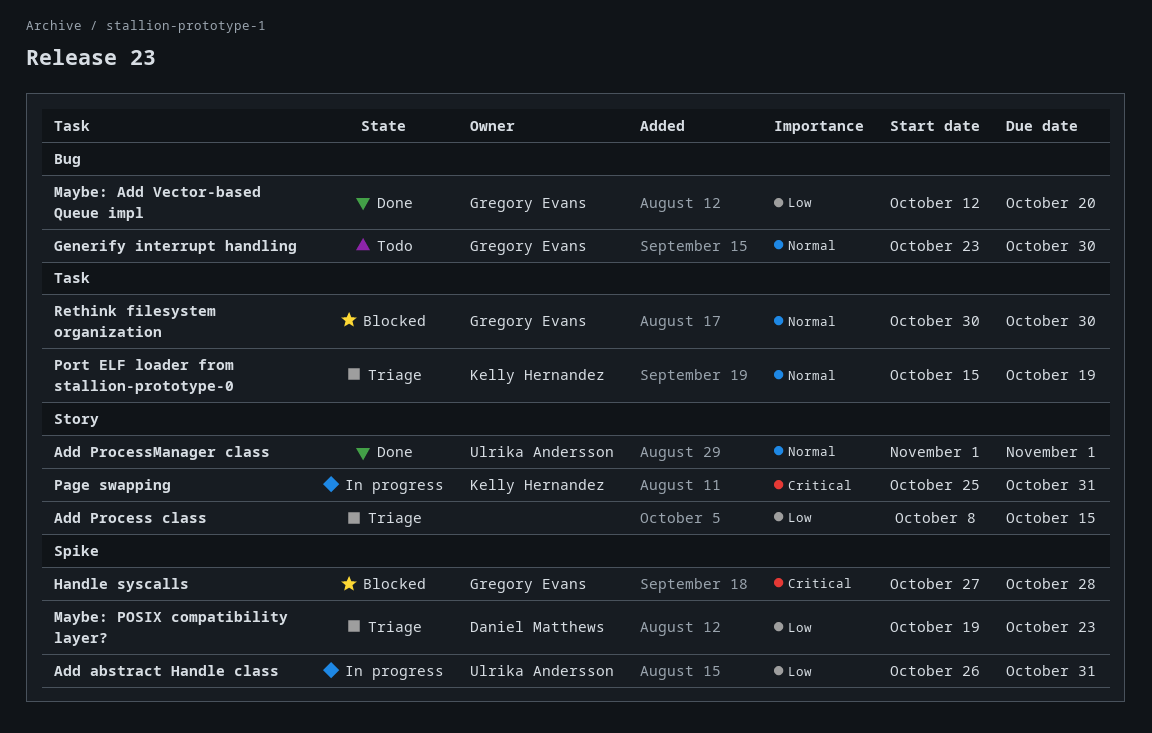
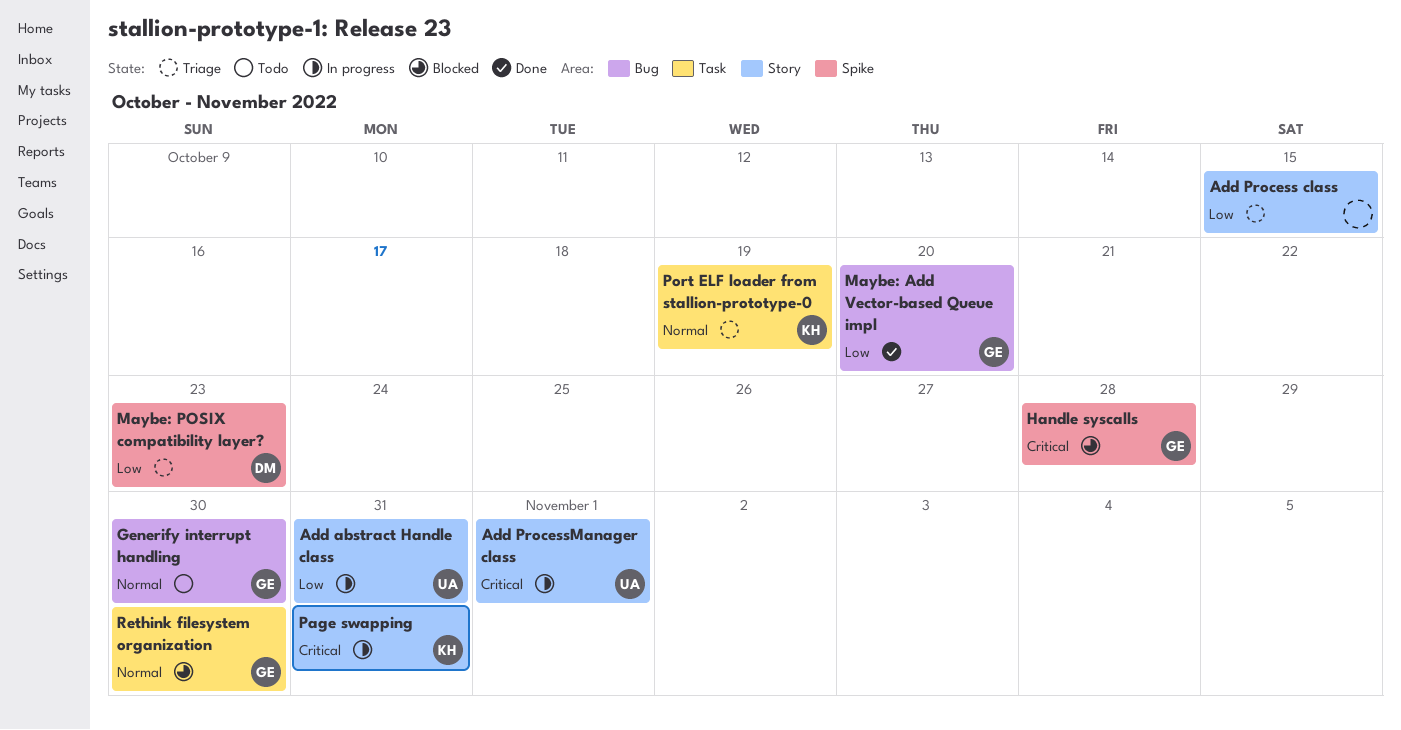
Add abstract Handle class, label: Spike -> Story
Add ProcessManager class, status: Done -> In progress
Add ProcessManager class, priority: Normal -> Critical

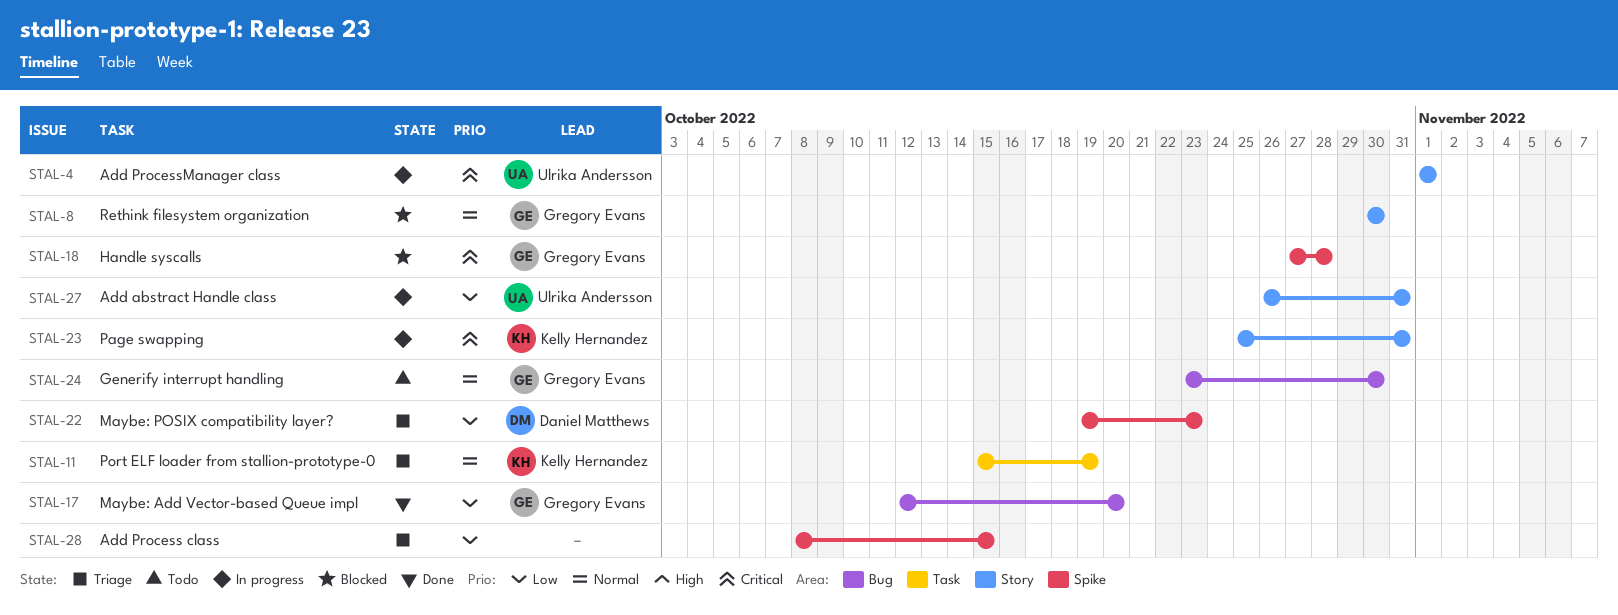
Add Process class, label: Story -> Spike
Rethink filesystem organization, label: Task -> Story

